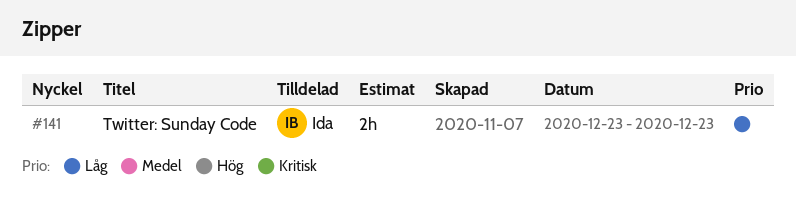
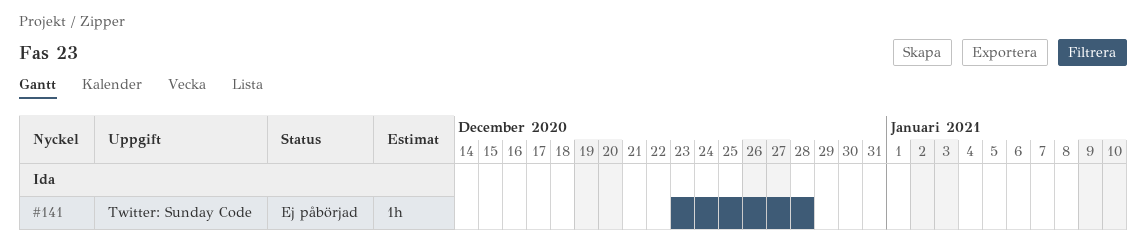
#141, estimate: 2h -> 1h
#141, due: Dec 23 -> Dec 28

